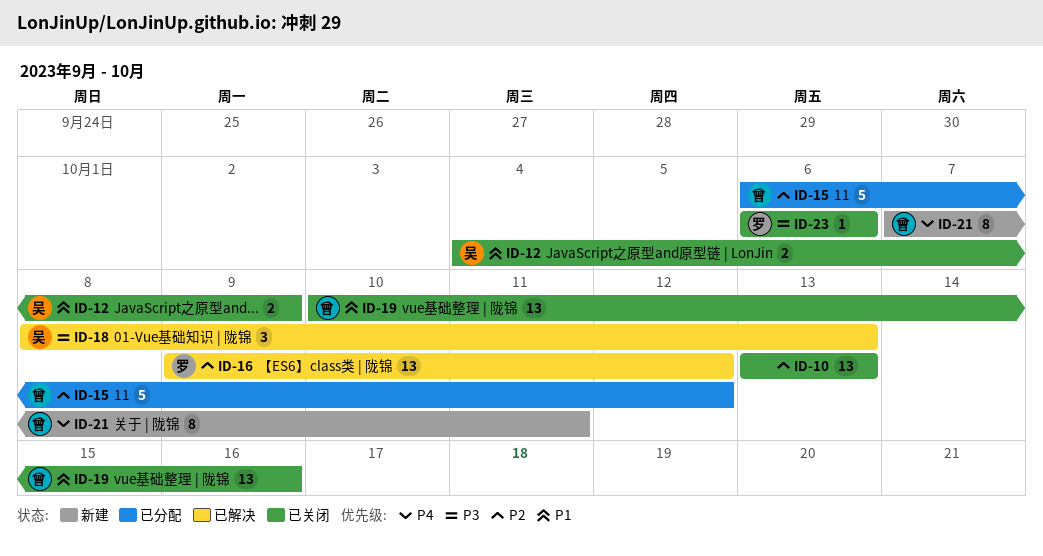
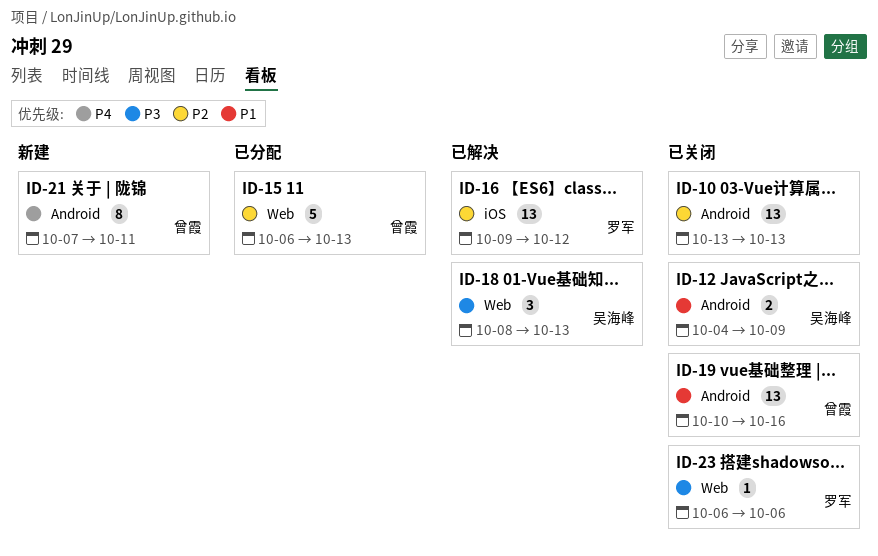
ID-15, due: Oct 12 -> Oct 13

